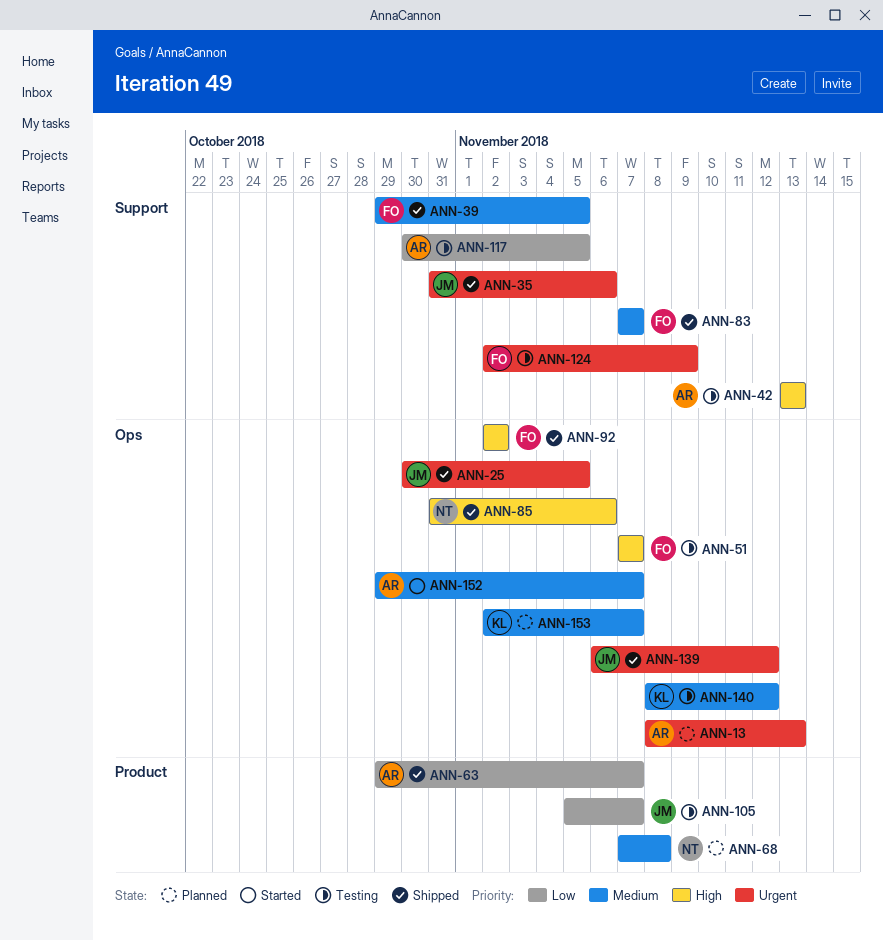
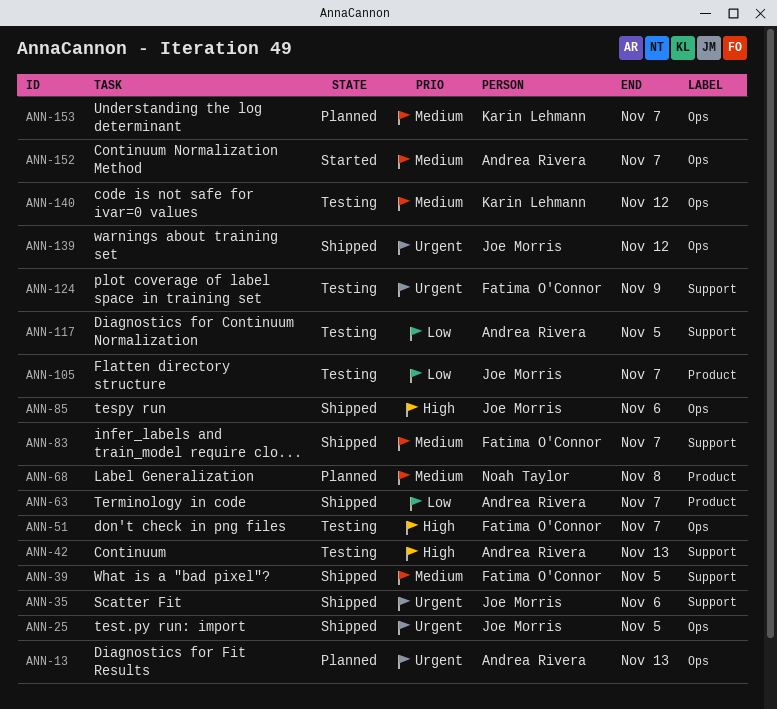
ANN-85, owner: Noah Taylor -> Joe Morris
ANN-92: present -> none

